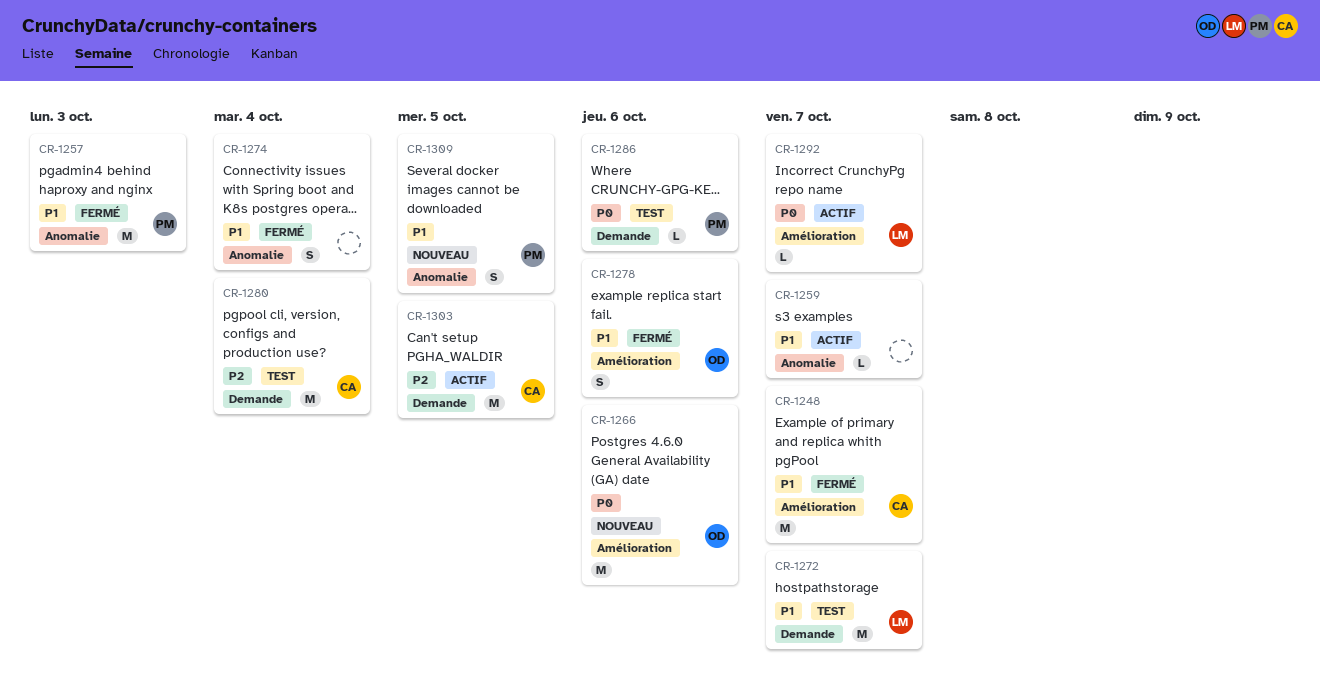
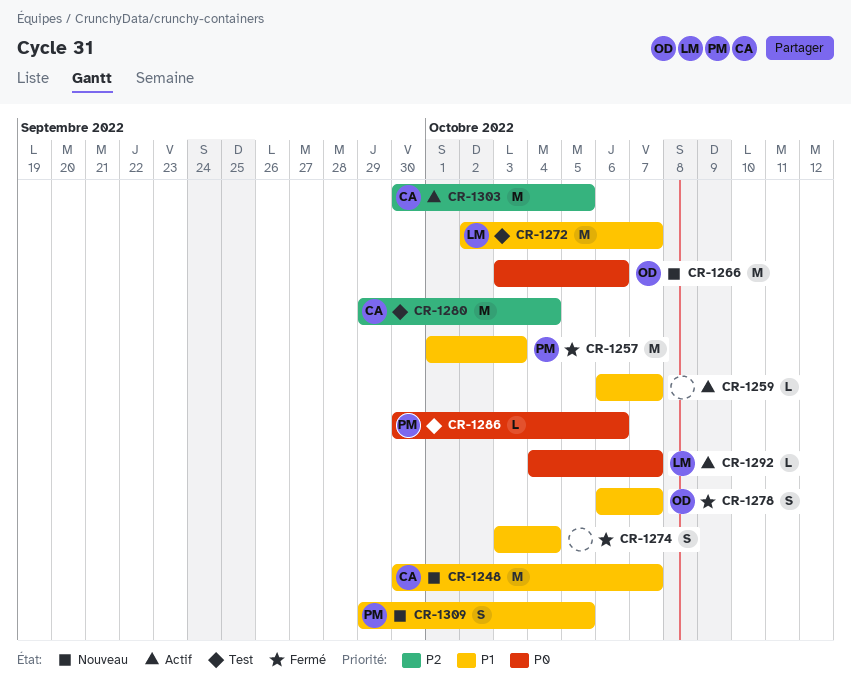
CR-1248, status: Fermé -> Nouveau
CR-1278, due: Oct 6 -> Oct 7

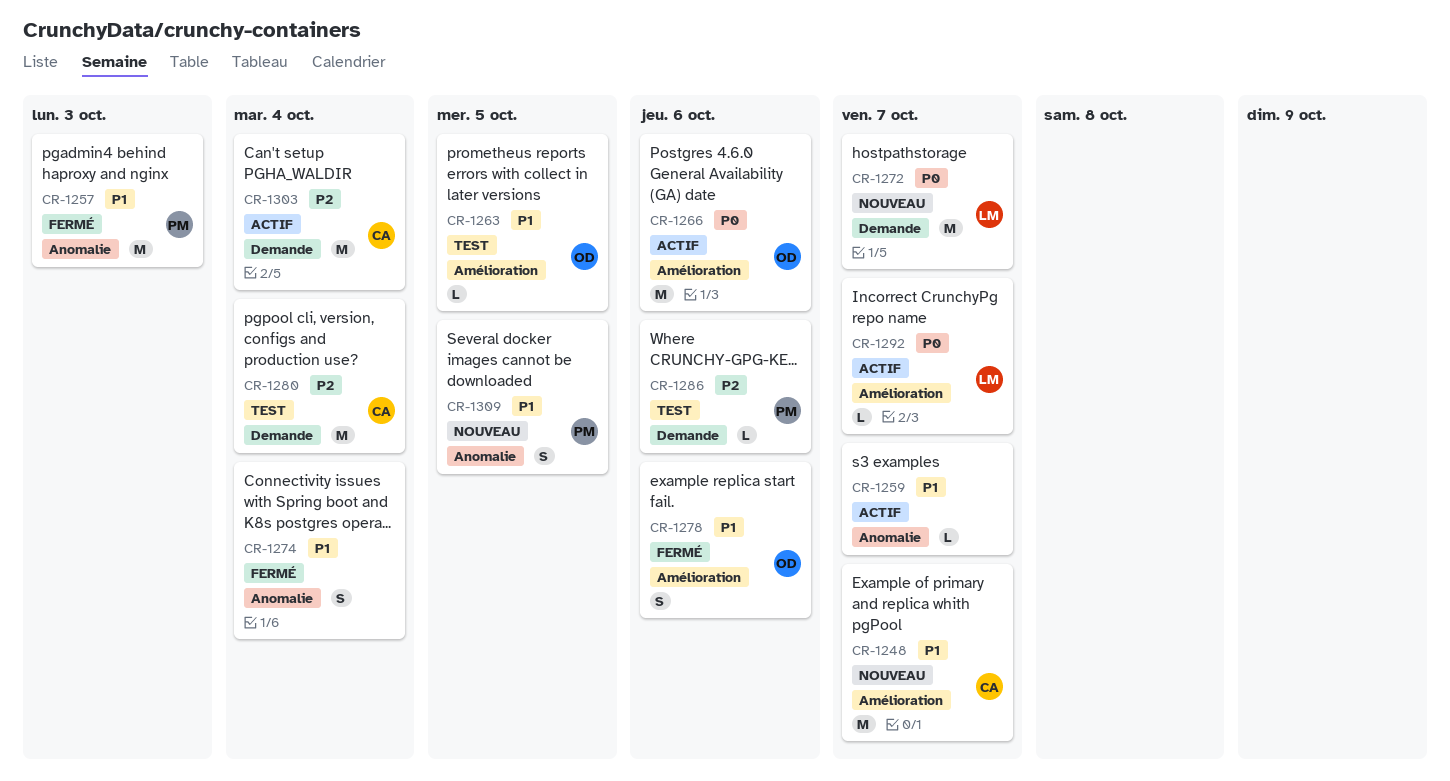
CR-1263: none -> present
CR-1266, status: Nouveau -> Actif
CR-1272, status: Test -> Nouveau
CR-1272, priority: P1 -> P0
CR-1278, due: Oct 7 -> Oct 6
CR-1286, priority: P0 -> P2
CR-1303, due: Oct 5 -> Oct 4

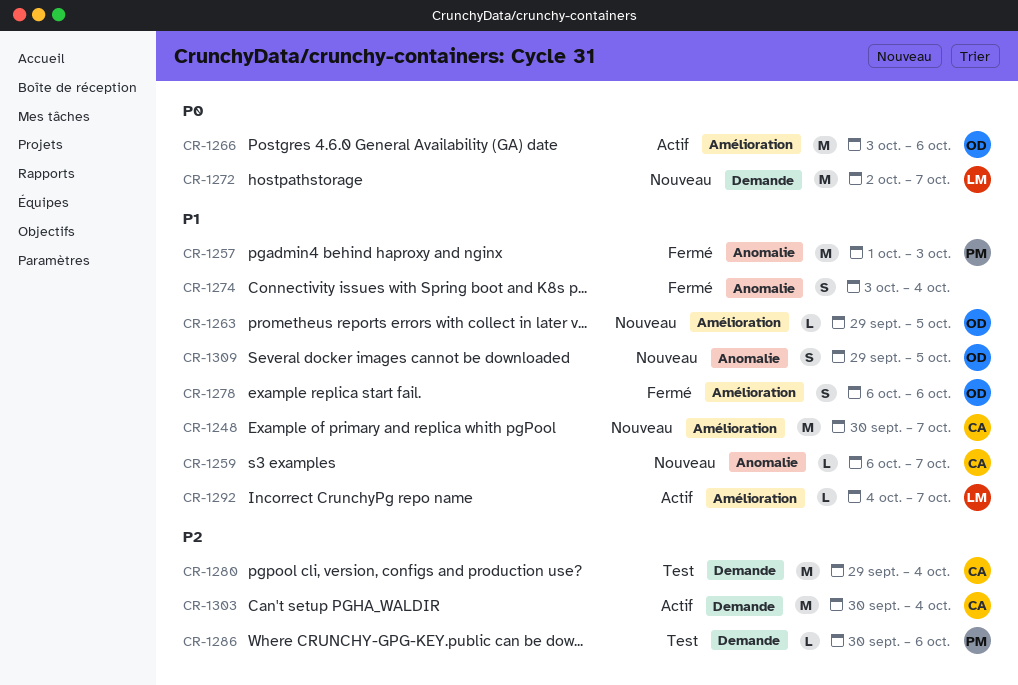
CR-1259, status: Actif -> Nouveau
CR-1259, owner: none -> CA
CR-1263, status: Test -> Nouveau
CR-1292, priority: P0 -> P1
CR-1309, owner: PM -> OD

